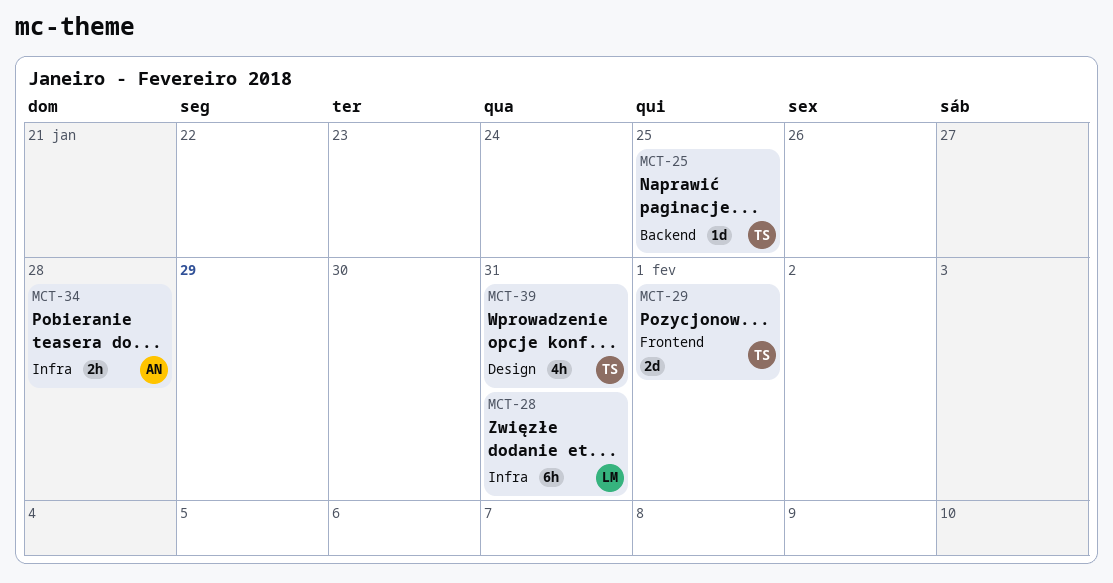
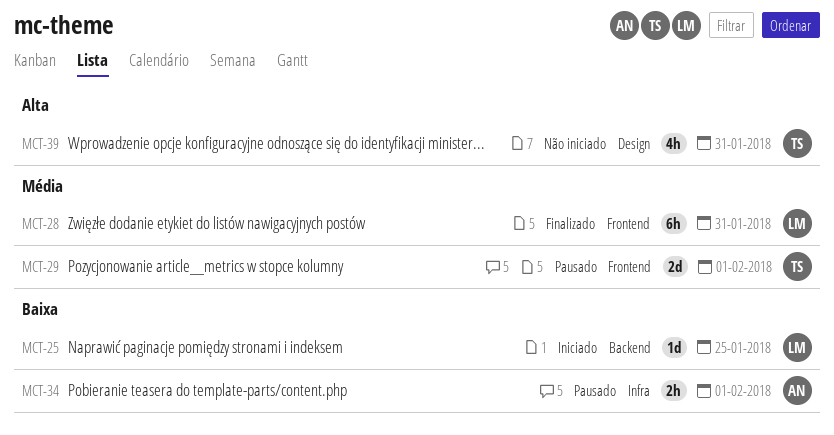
MCT-25, owner: TS -> LM
MCT-28, label: Infra -> Frontend
MCT-34, due: Jan 28 -> Feb 1

